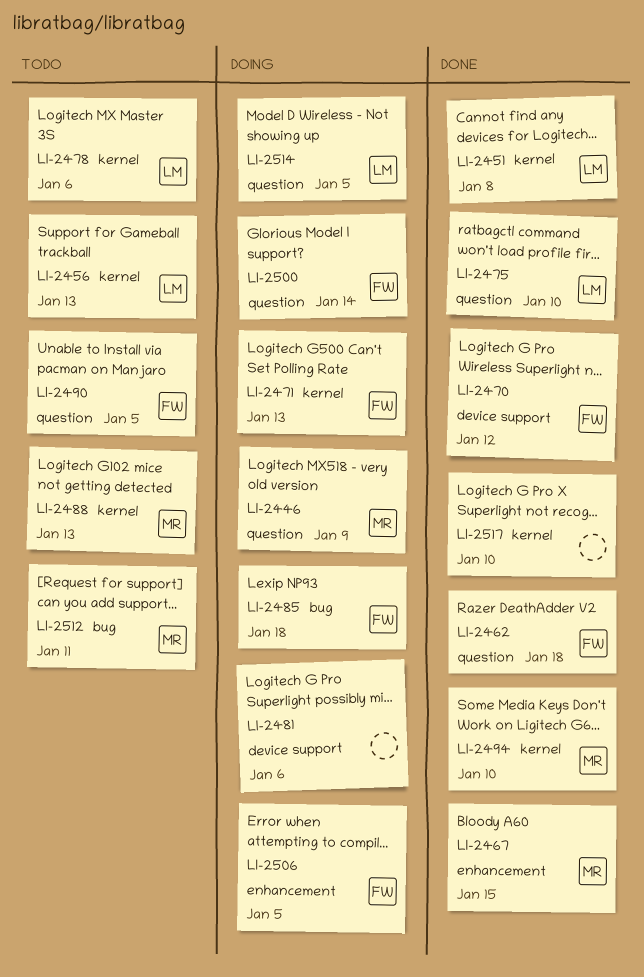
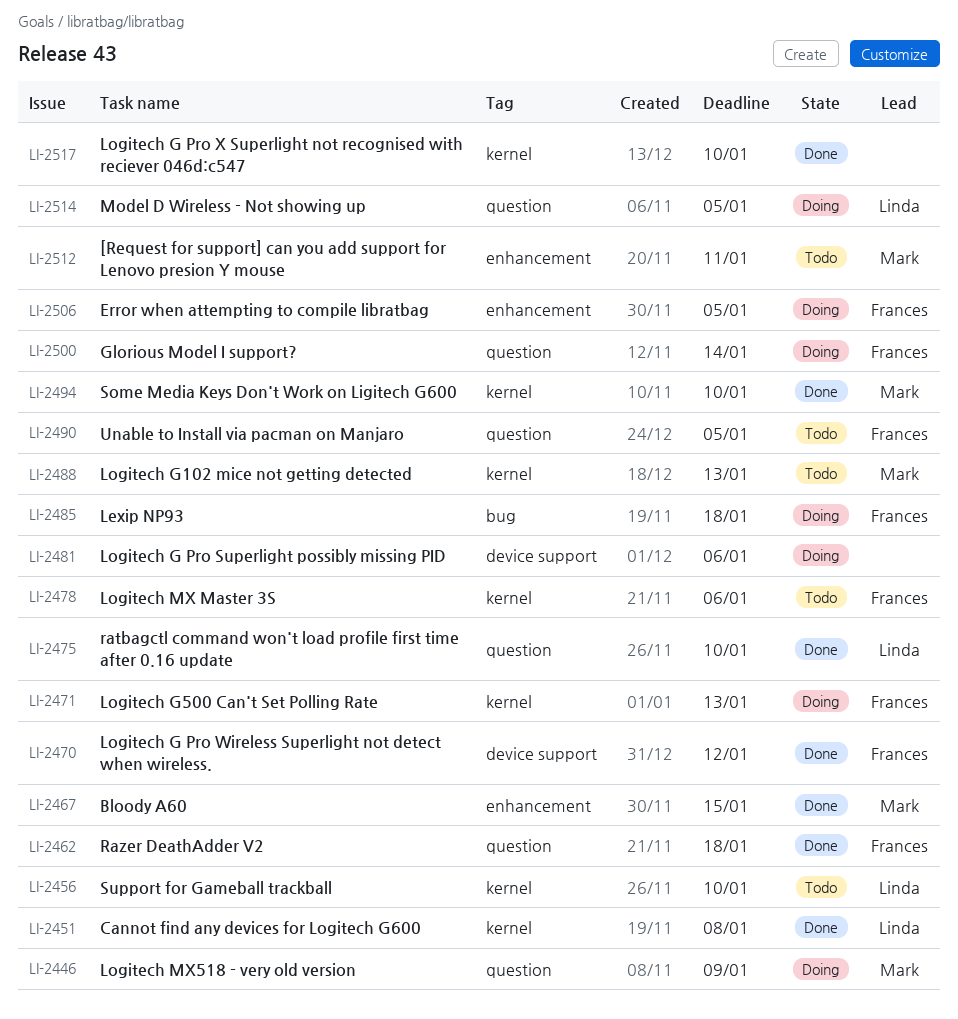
LI-2456, due: Jan 13 -> Jan 10
LI-2478, owner: Linda -> Frances
LI-2512, label: bug -> enhancement

